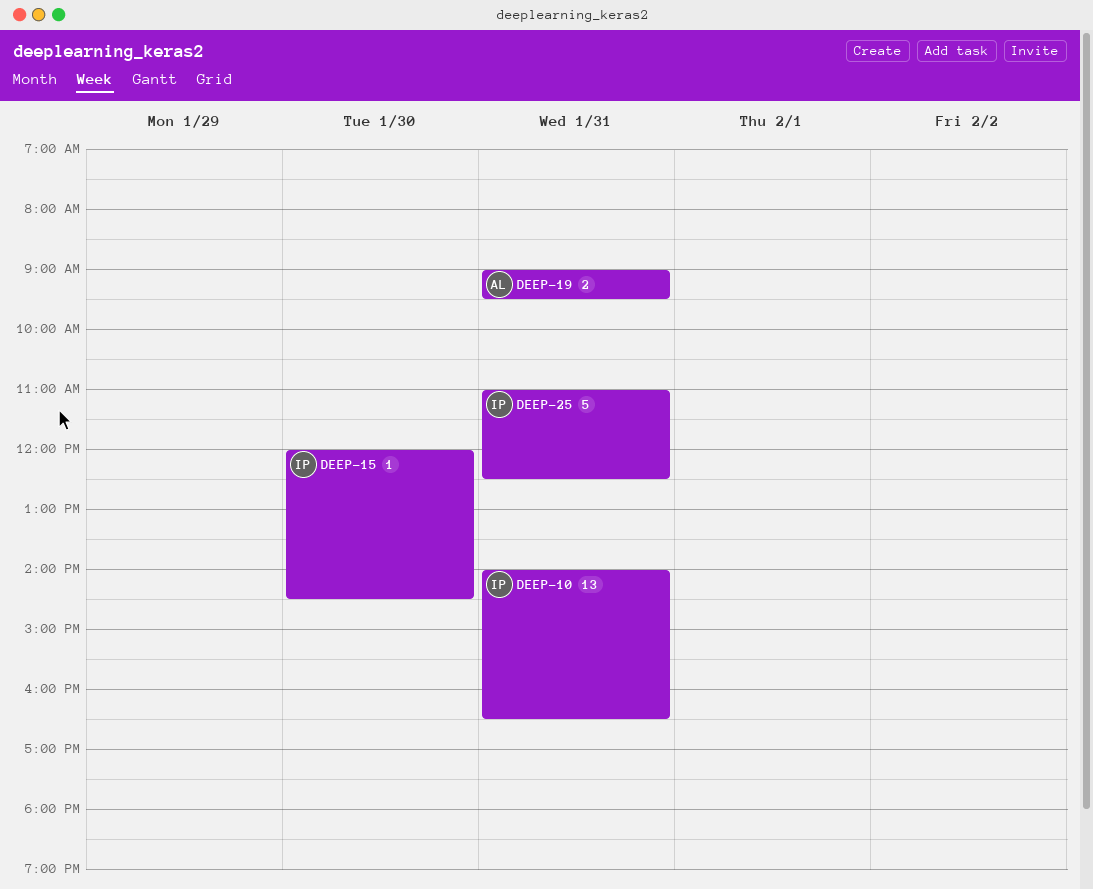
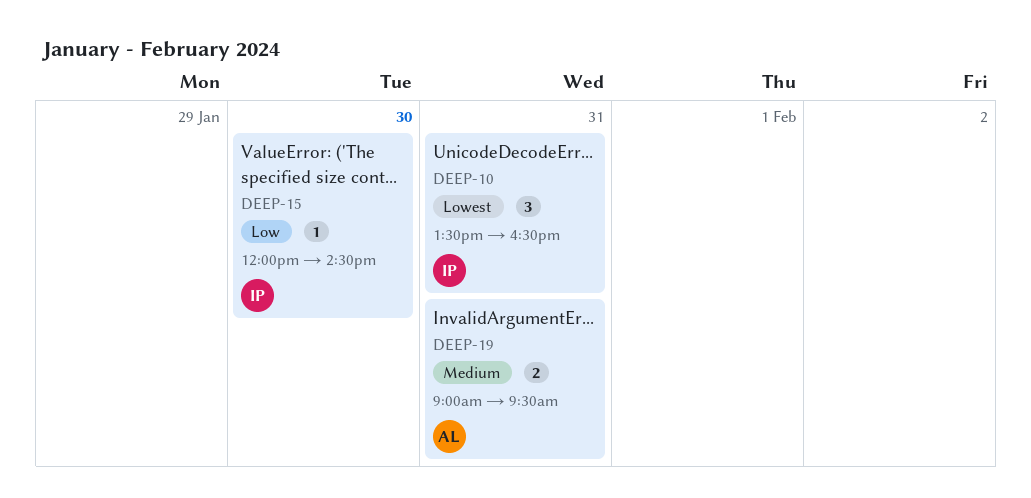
DEEP-10, estimate: 13 -> 3
DEEP-10, begins: 14:00 -> 13:30
DEEP-25: present -> none

